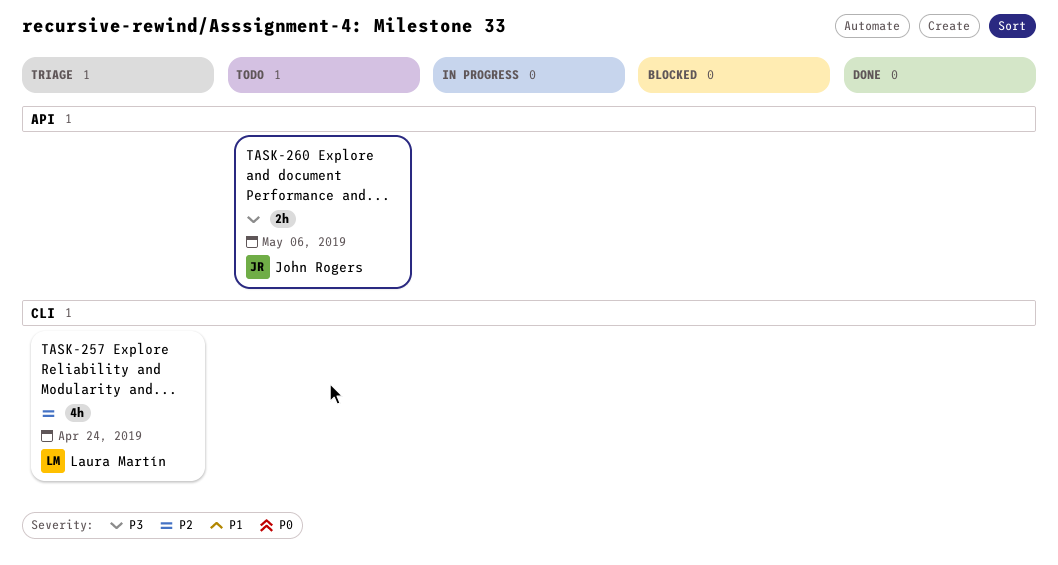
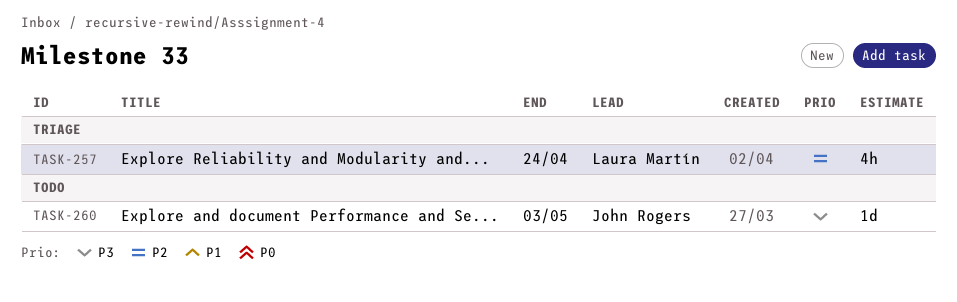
TASK-260, estimate: 2h -> 1d
TASK-260, due: May 6 -> May 3

